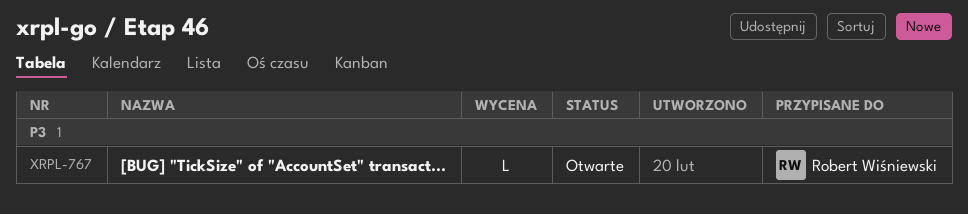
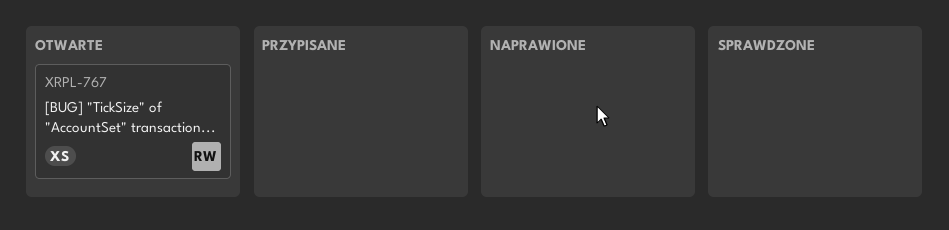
XRPL-767, estimate: L -> XS

